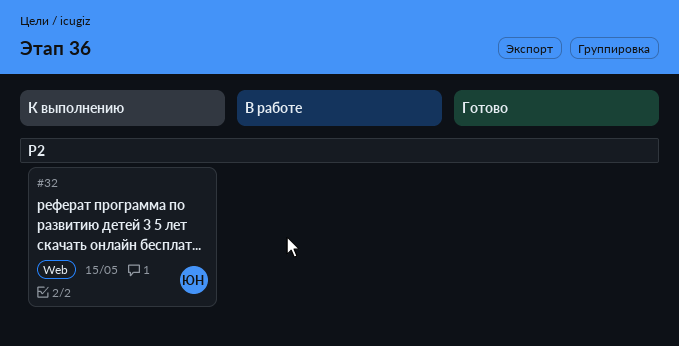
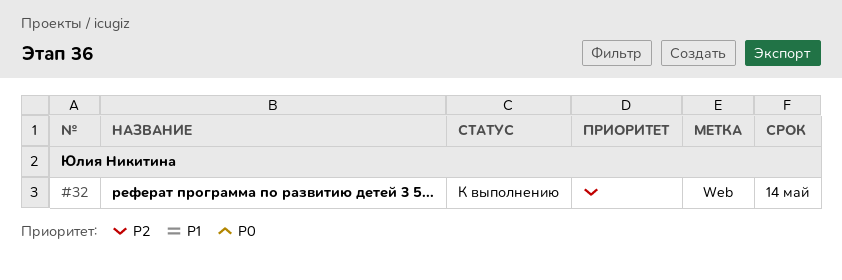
#32, due: May 15 -> May 14

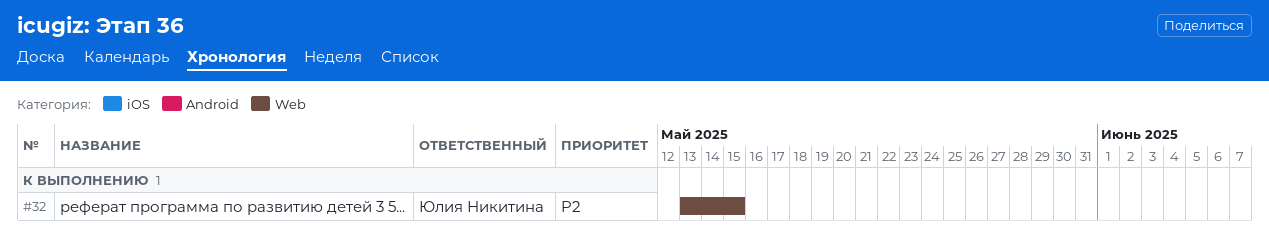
#32, due: May 14 -> May 15

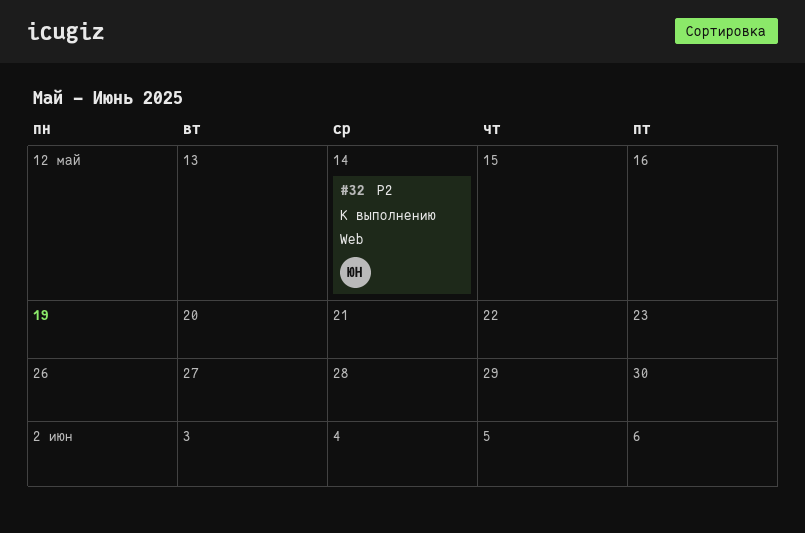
#32, due: May 15 -> May 14

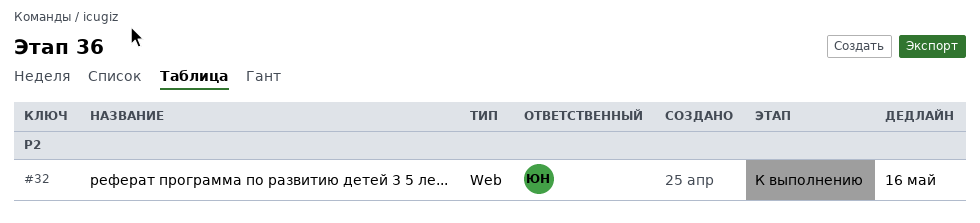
#32, due: May 14 -> May 16

